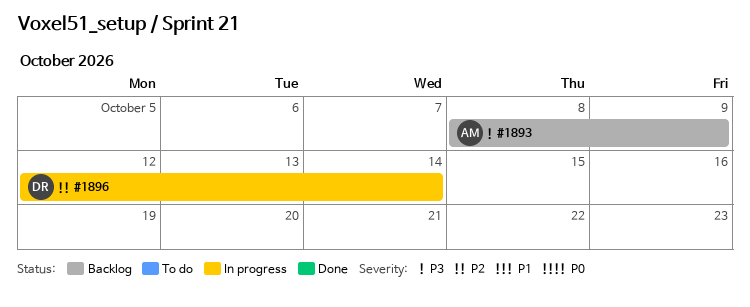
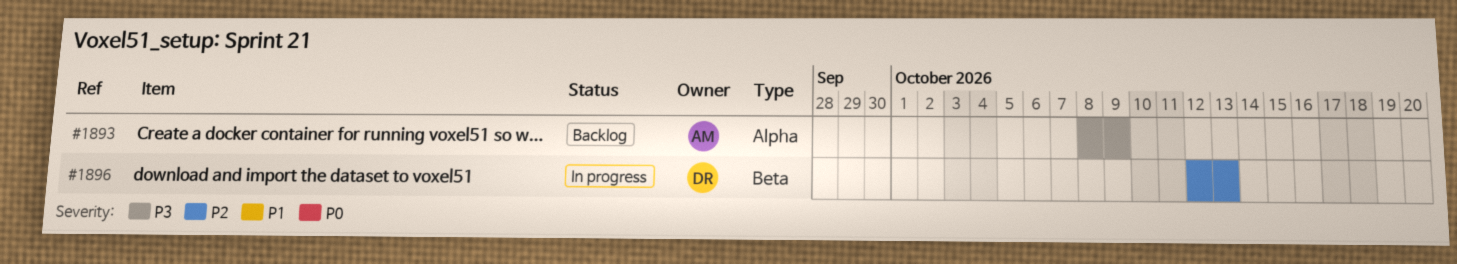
#1896, due: Oct 14 -> Oct 13

